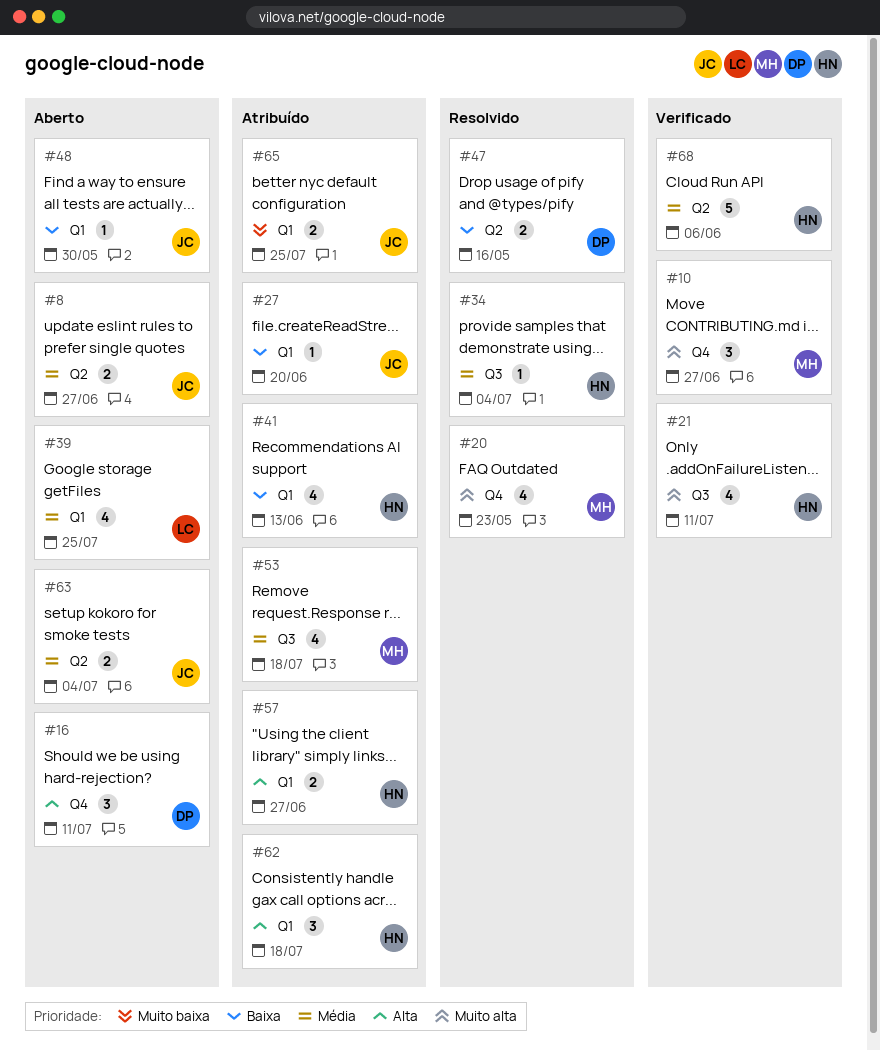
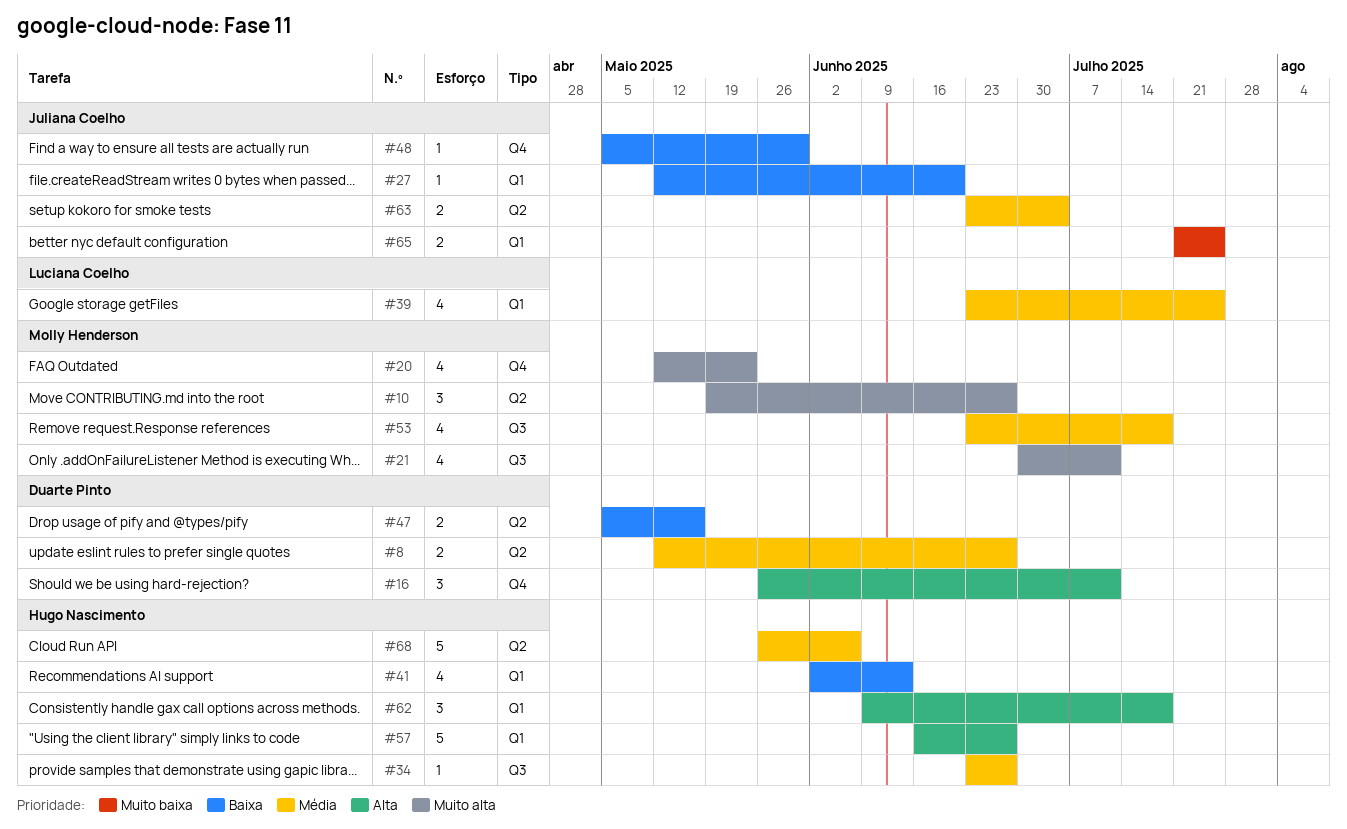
#8, owner: Juliana Coelho -> Duarte Pinto
#10, label: Q4 -> Q2
#21, owner: Hugo Nascimento -> Molly Henderson
#34, due: Jul 4 -> Jun 27
#48, label: Q1 -> Q4
#57, estimate: 2 -> 5

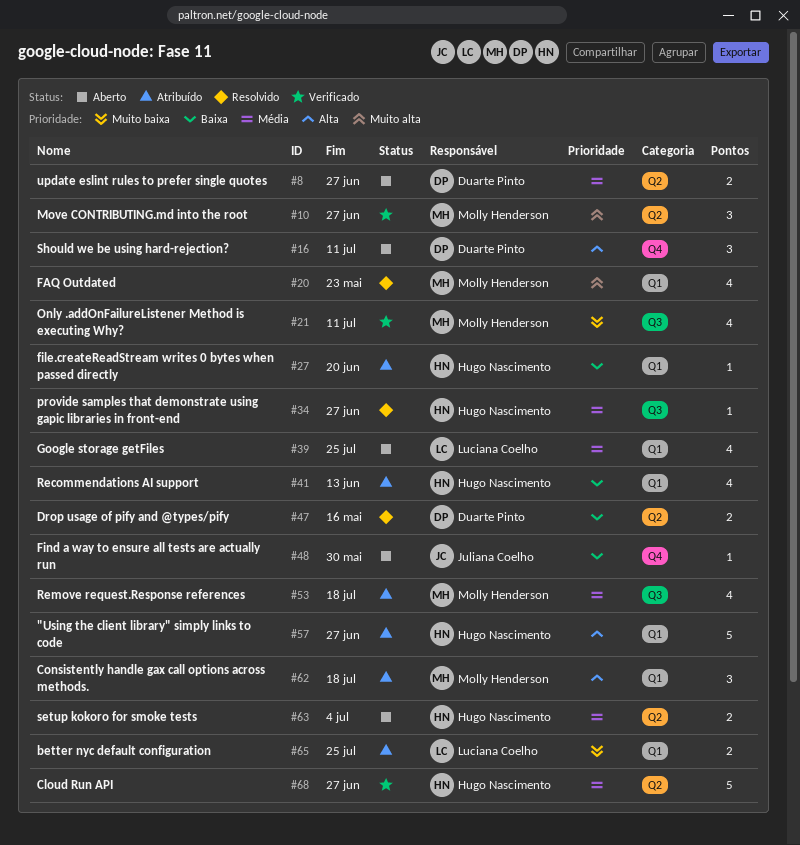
#20, label: Q4 -> Q1
#21, priority: Muito alta -> Muito baixa
#27, owner: Juliana Coelho -> Hugo Nascimento
#62, owner: Hugo Nascimento -> Molly Henderson
#63, owner: Juliana Coelho -> Hugo Nascimento
#65, owner: Juliana Coelho -> Luciana Coelho
#68, due: Jun 6 -> Jun 27

